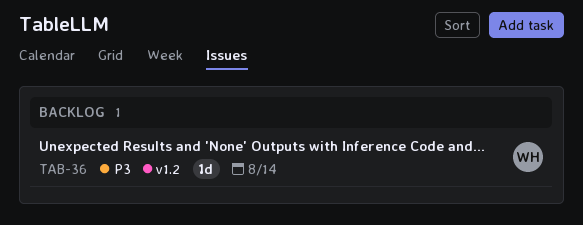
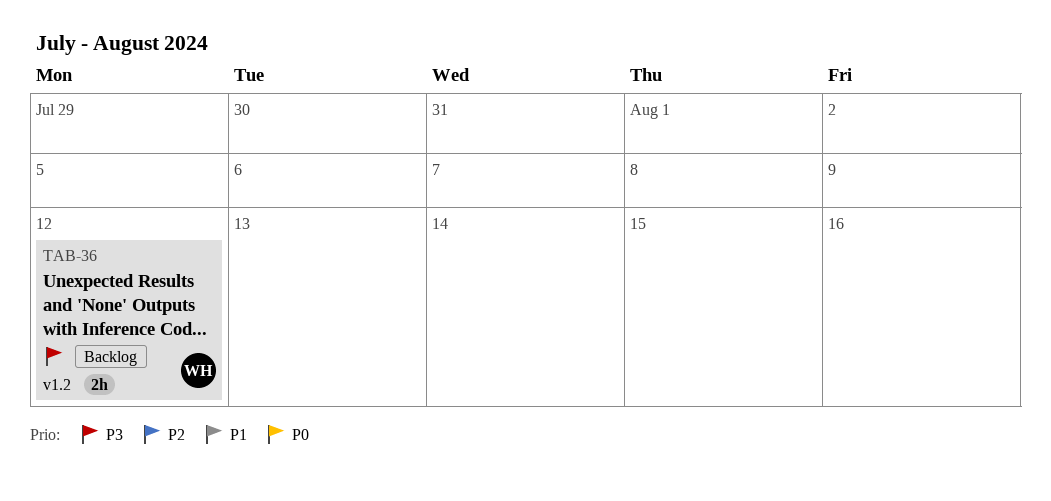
TAB-36, estimate: 1d -> 2h
TAB-36, due: Aug 14 -> Aug 12

